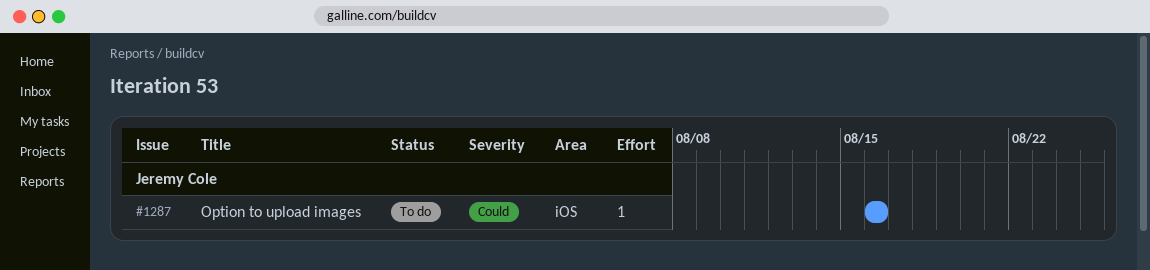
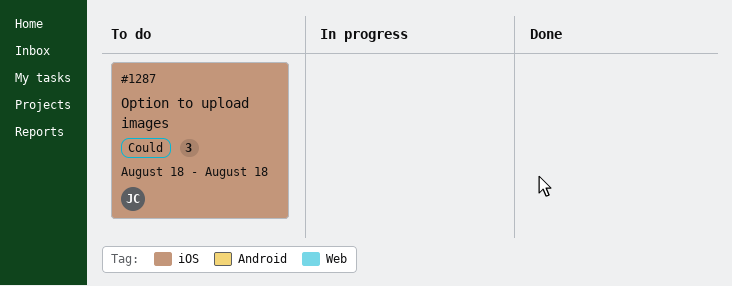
#1287, estimate: 1 -> 3
#1287, start: Aug 16 -> Aug 18
#1287, due: Aug 16 -> Aug 18

